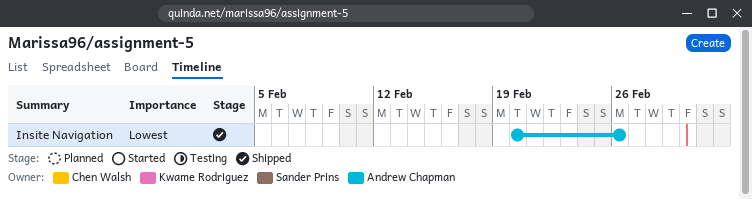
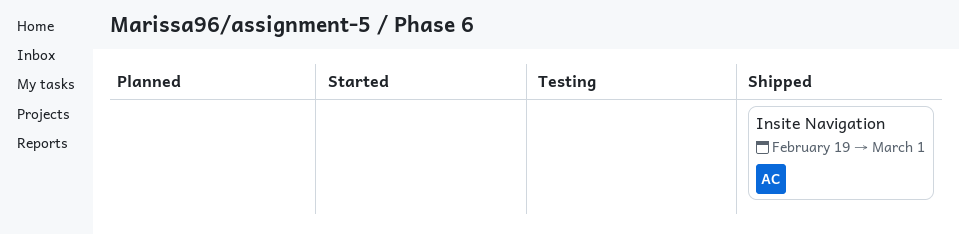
Insite Navigation, start: Feb 20 -> Feb 19
Insite Navigation, due: Feb 26 -> Mar 1

